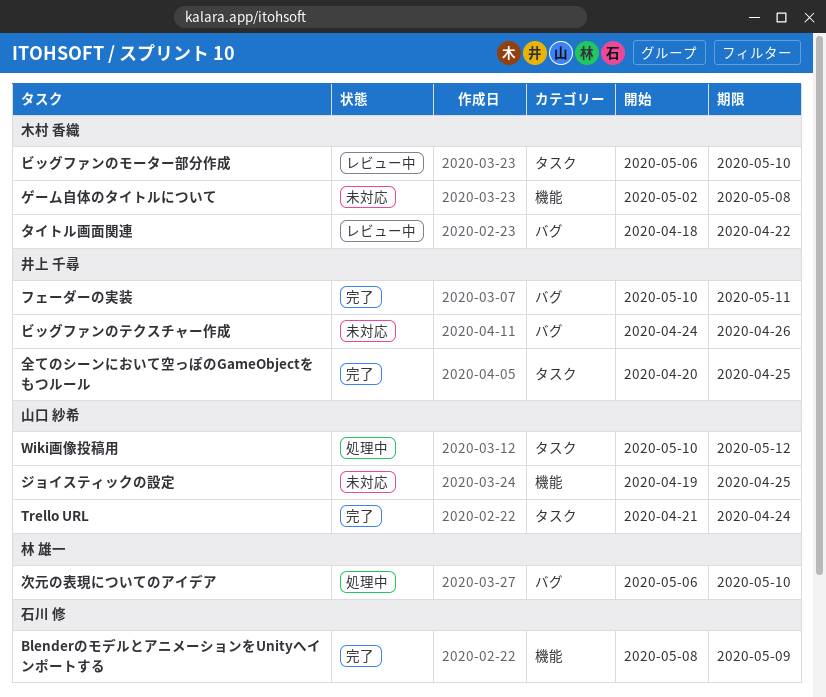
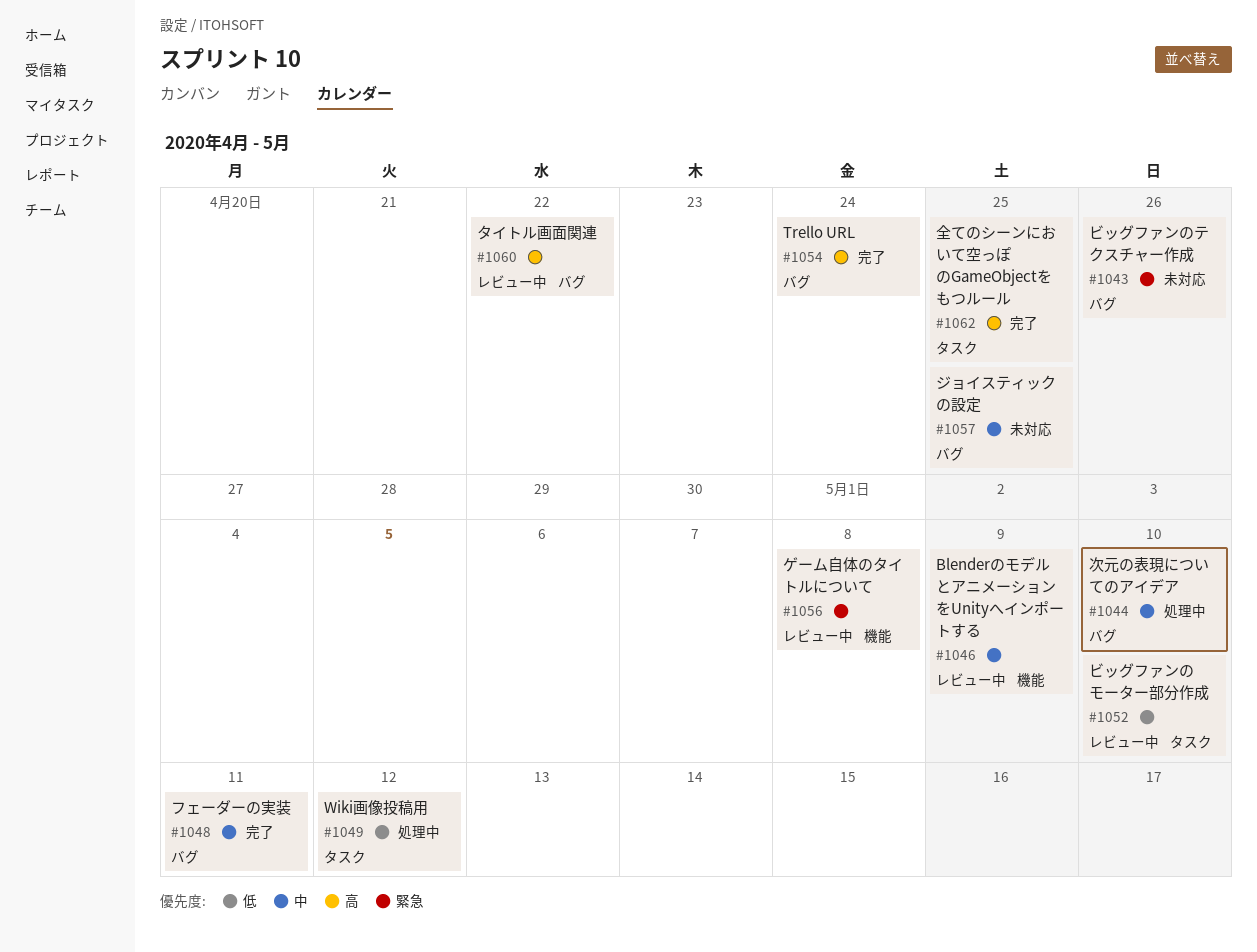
BlenderのモデルとアニメーションをUnityへインポートする, status: 完了 -> レビュー中
Trello URL, label: タスク -> バグ
ゲーム自体のタイトルについて, status: 未対応 -> レビュー中
ジョイスティックの設定, label: 機能 -> バグ

